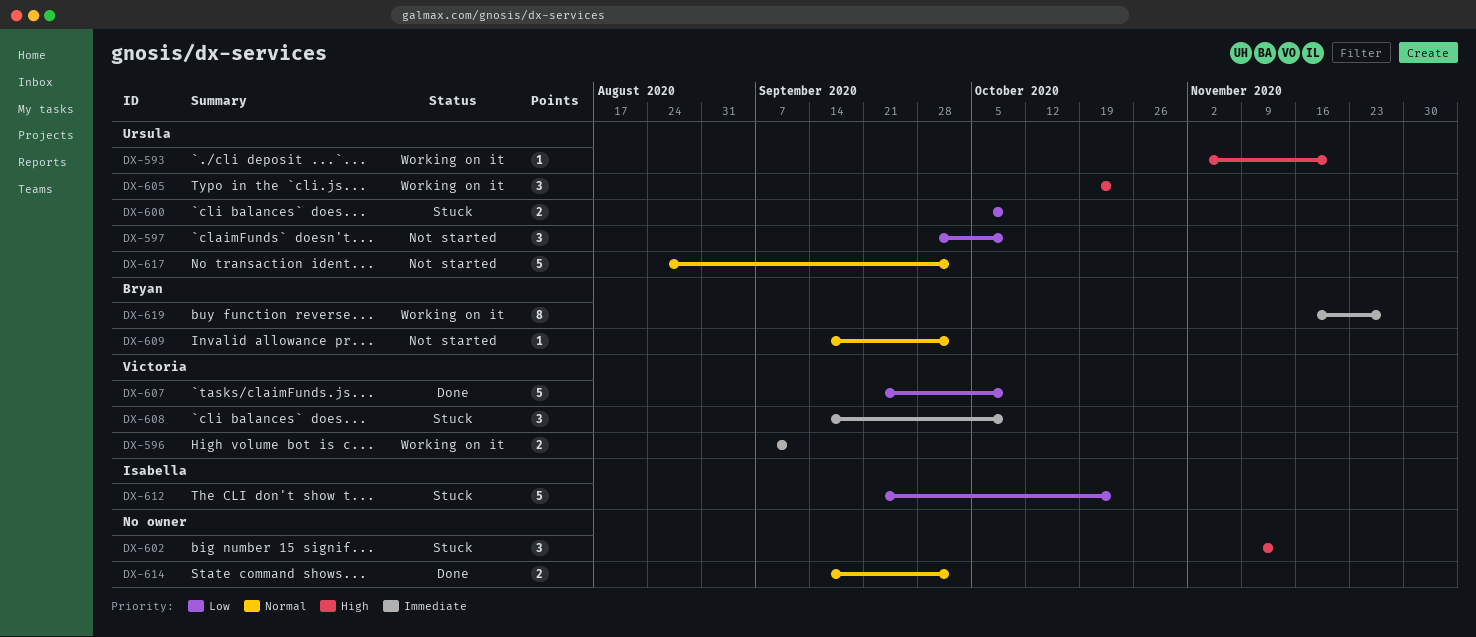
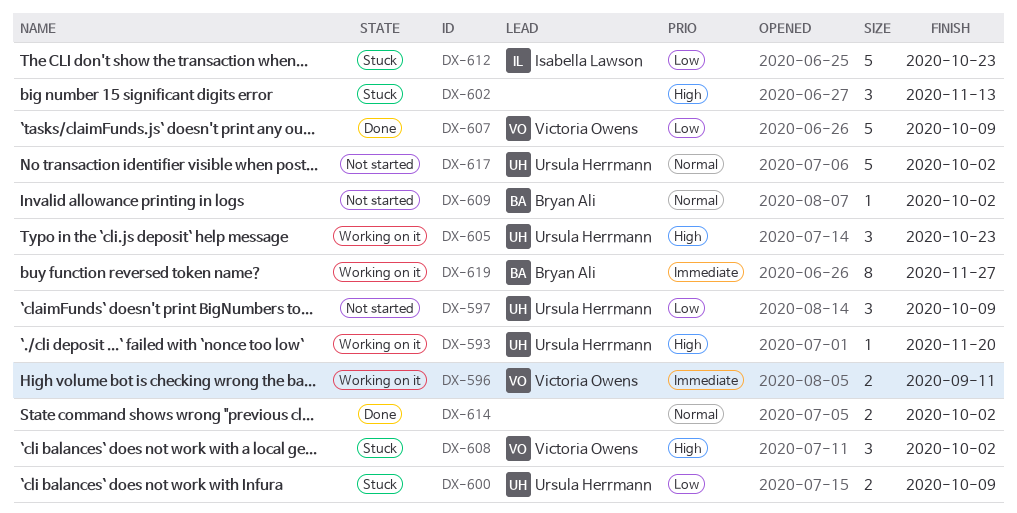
DX-608, priority: Immediate -> High
DX-608, due: Oct 9 -> Oct 2

